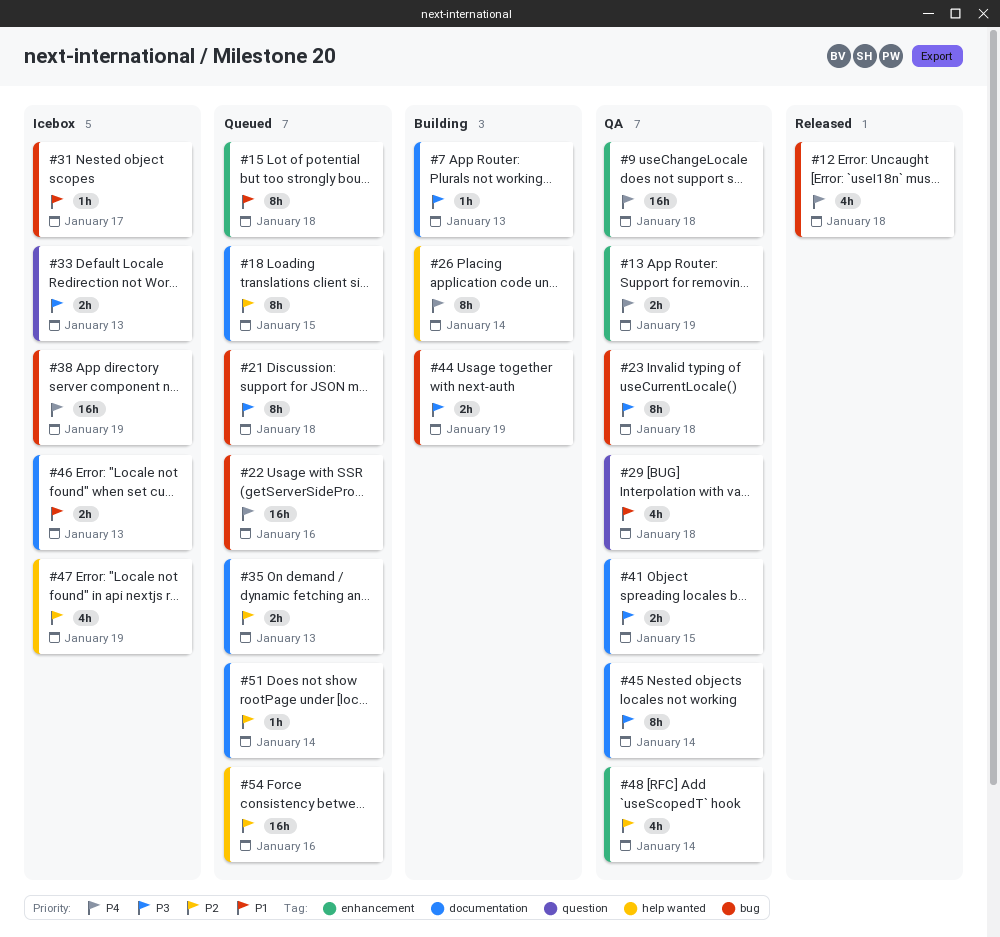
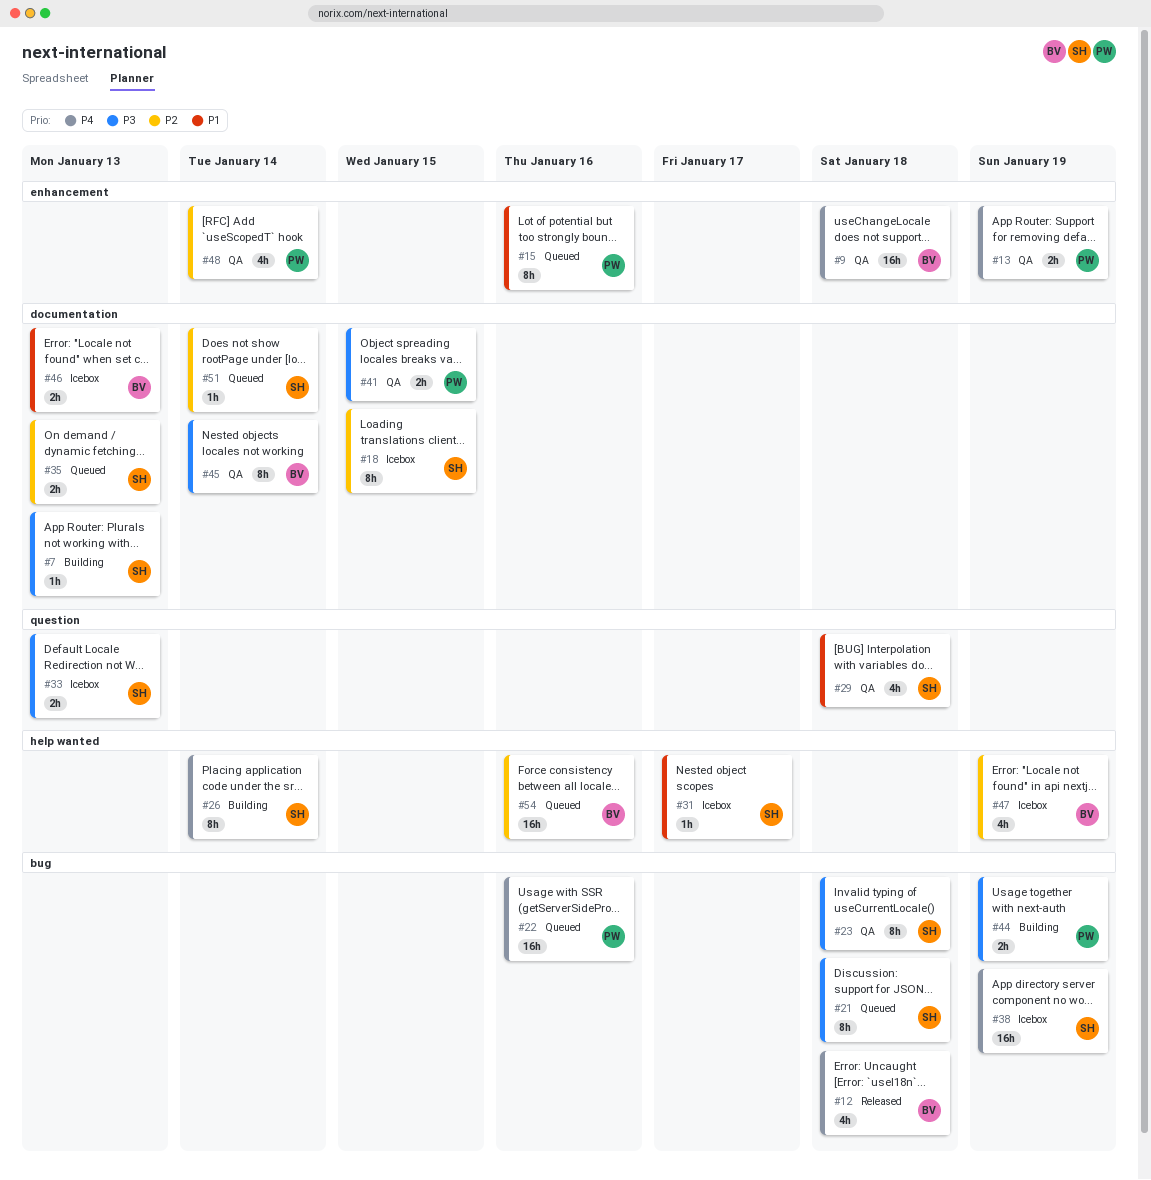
#15, due: Jan 18 -> Jan 16
#18, status: Queued -> Icebox
#31, label: bug -> help wanted

